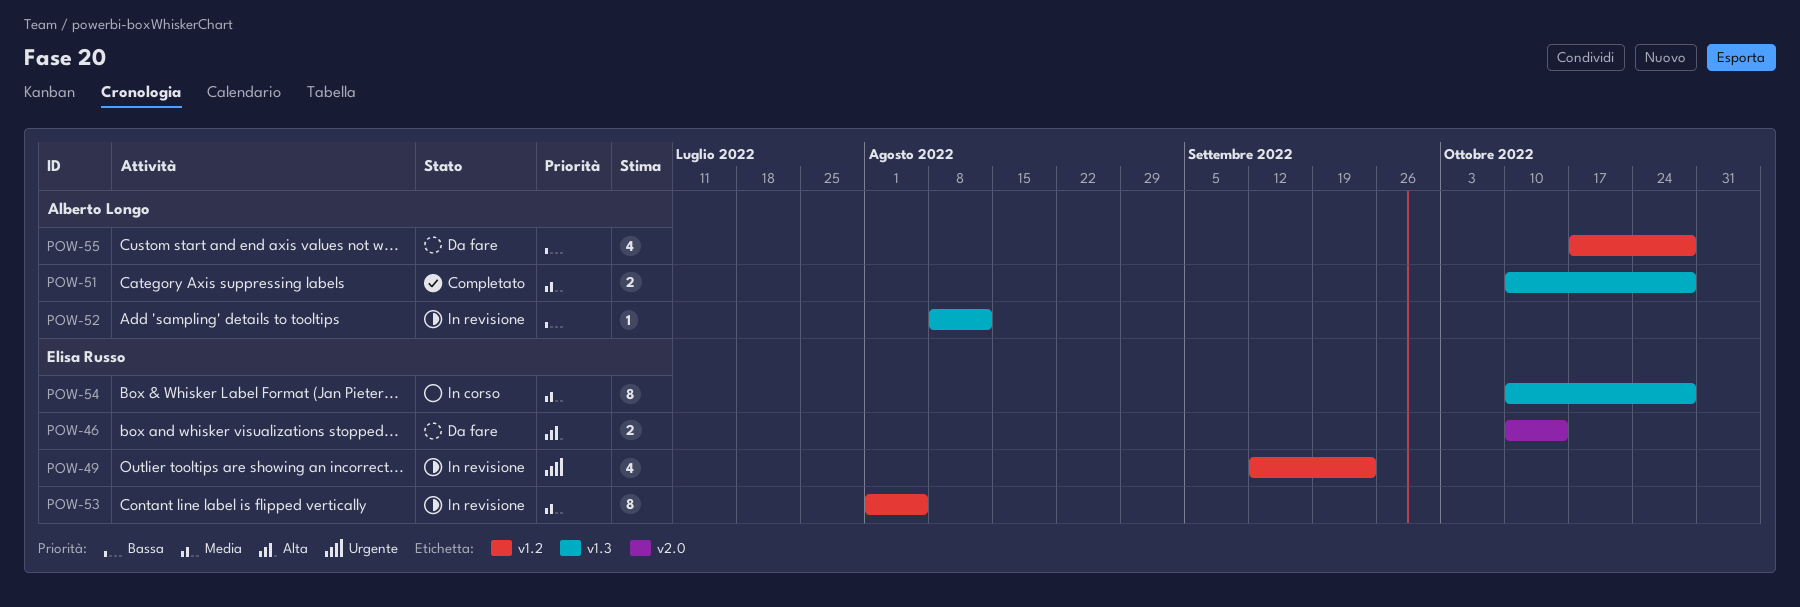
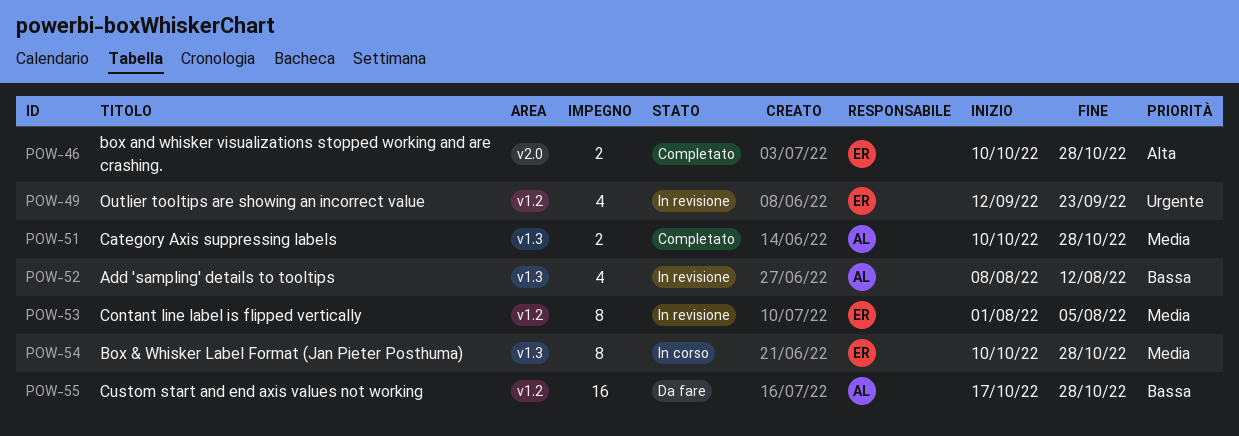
POW-46, status: Da fare -> Completato
POW-46, due: Oct 14 -> Oct 28
POW-52, estimate: 1 -> 4
POW-55, estimate: 4 -> 16

